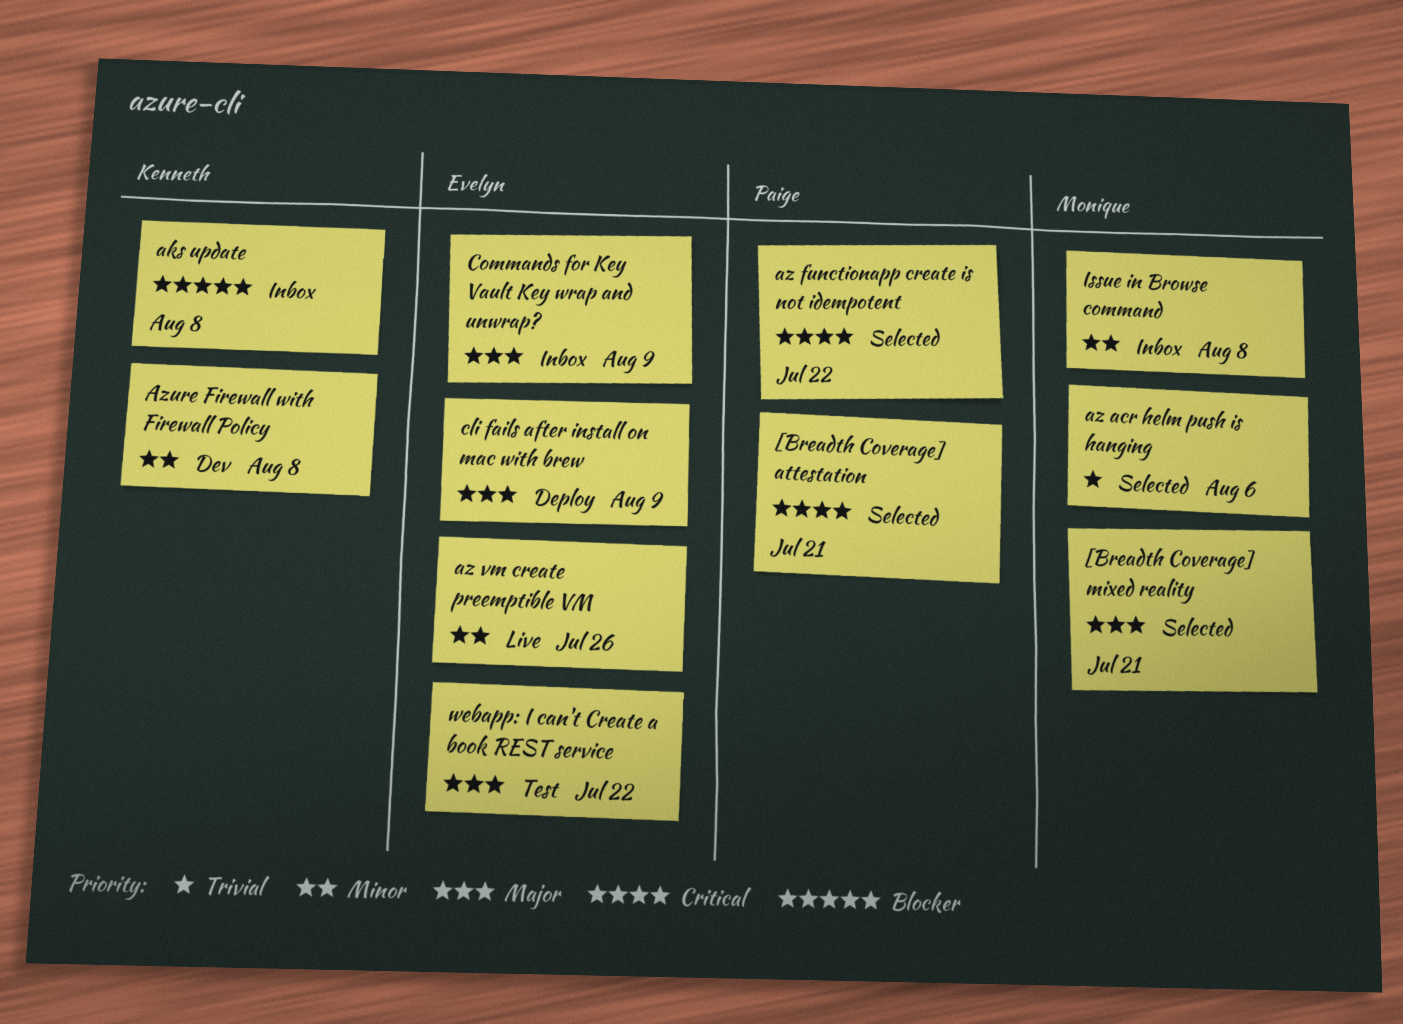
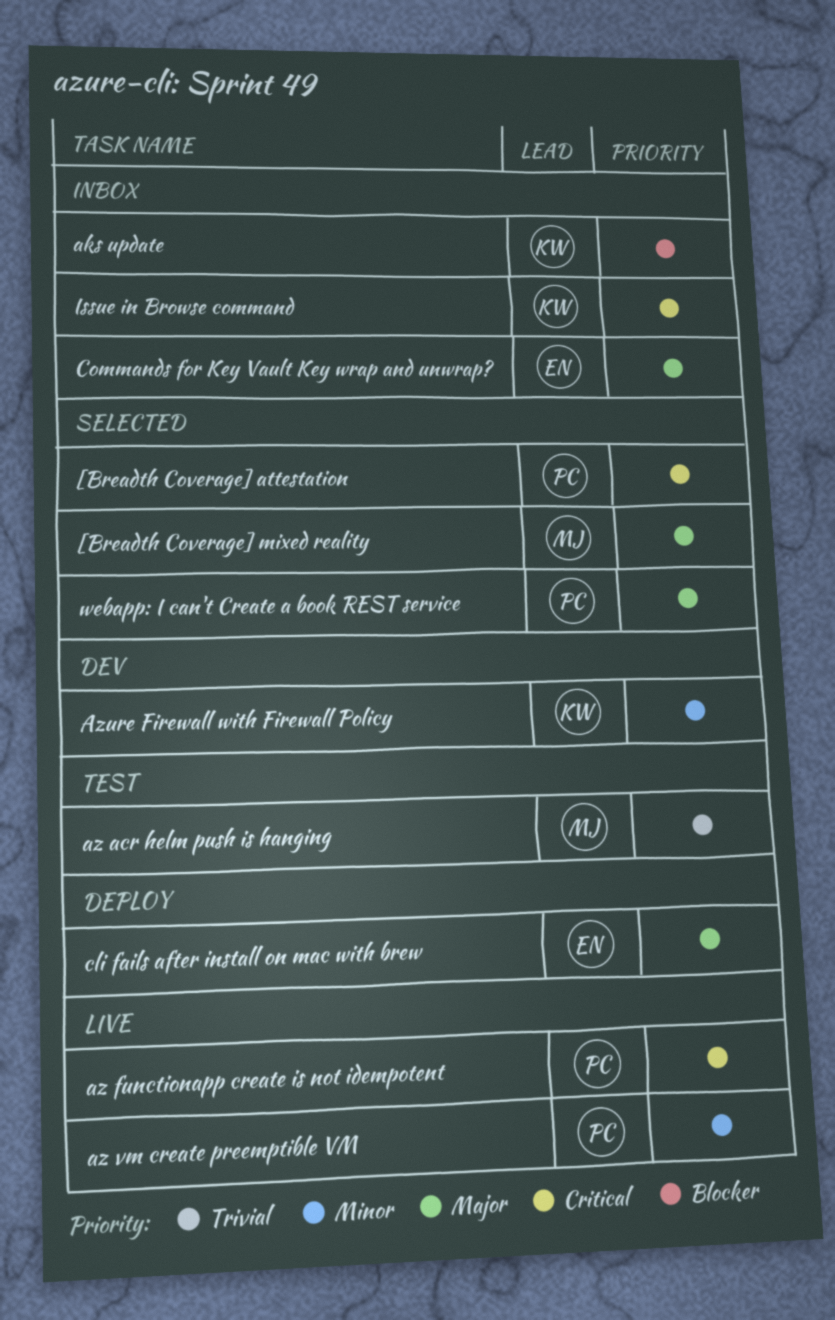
az acr helm push is hanging, status: Selected -> Test
az functionapp create is not idempotent, status: Selected -> Live
az vm create preemptible VM, owner: Evelyn -> Paige
Issue in Browse command, owner: Monique -> Kenneth
Issue in Browse command, priority: Minor -> Critical
webapp: I can't Create a book REST service, status: Test -> Selected
webapp: I can't Create a book REST service, owner: Evelyn -> Paige

